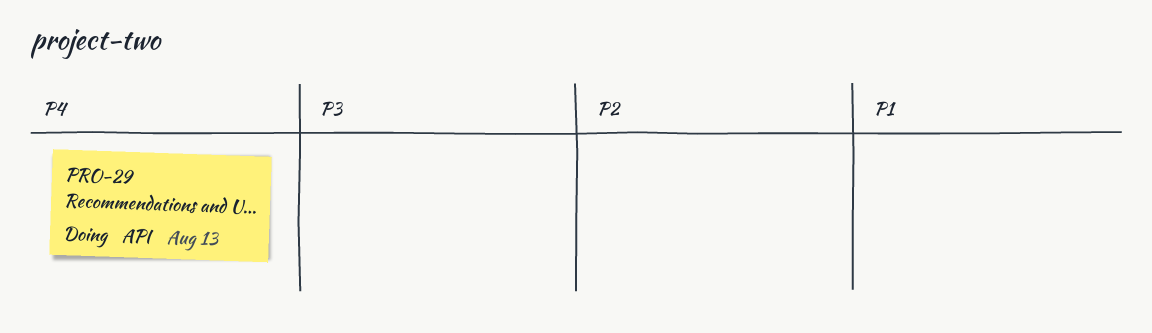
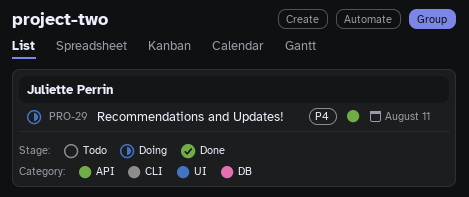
PRO-29, due: Aug 13 -> Aug 11

